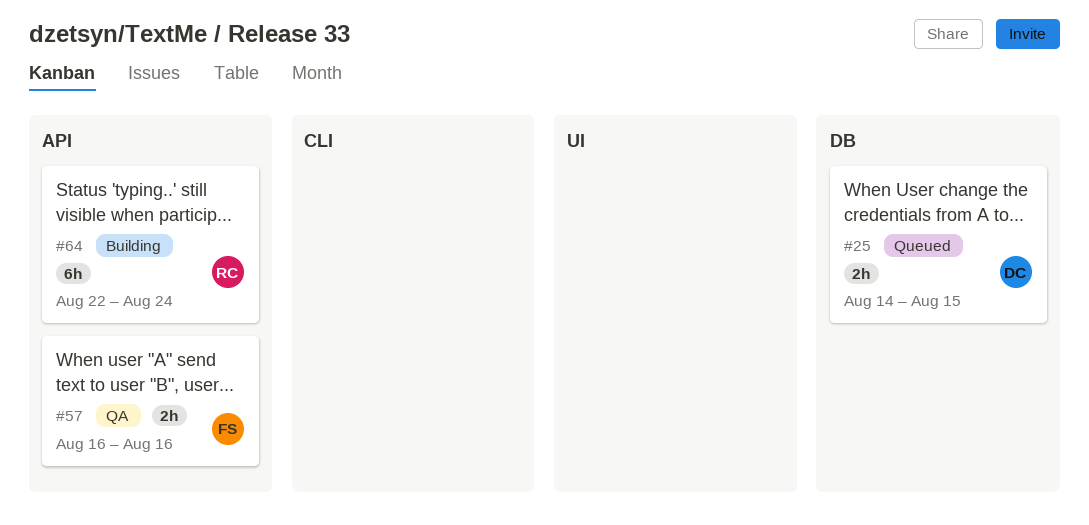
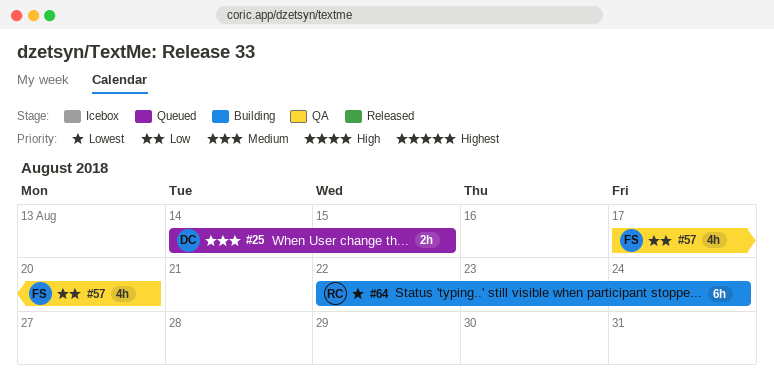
#57, estimate: 2h -> 4h
#57, start: Aug 16 -> Aug 17
#57, due: Aug 16 -> Aug 20

